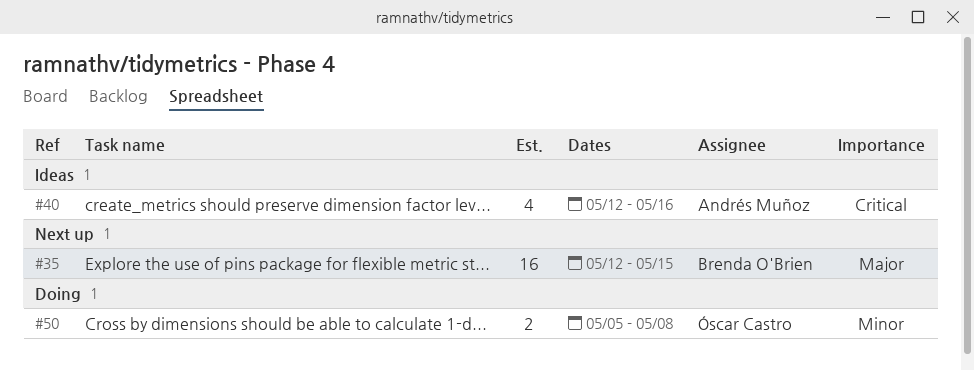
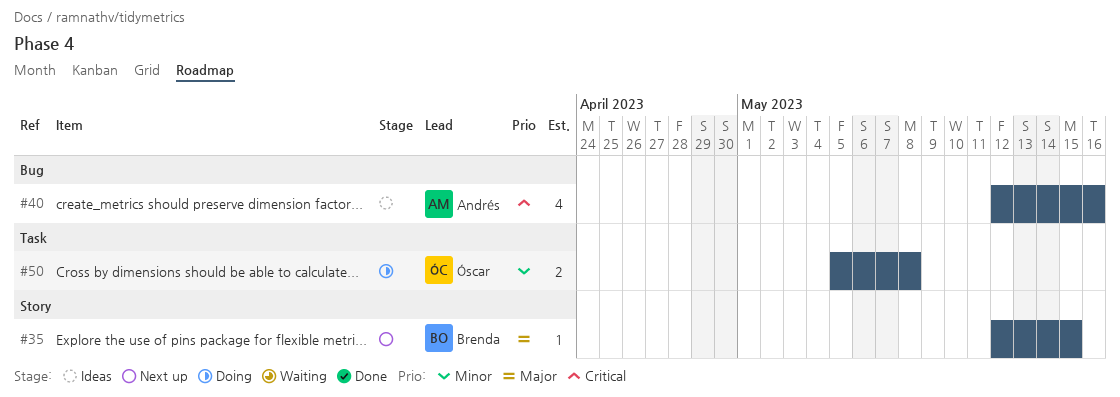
#35, estimate: 16 -> 1

